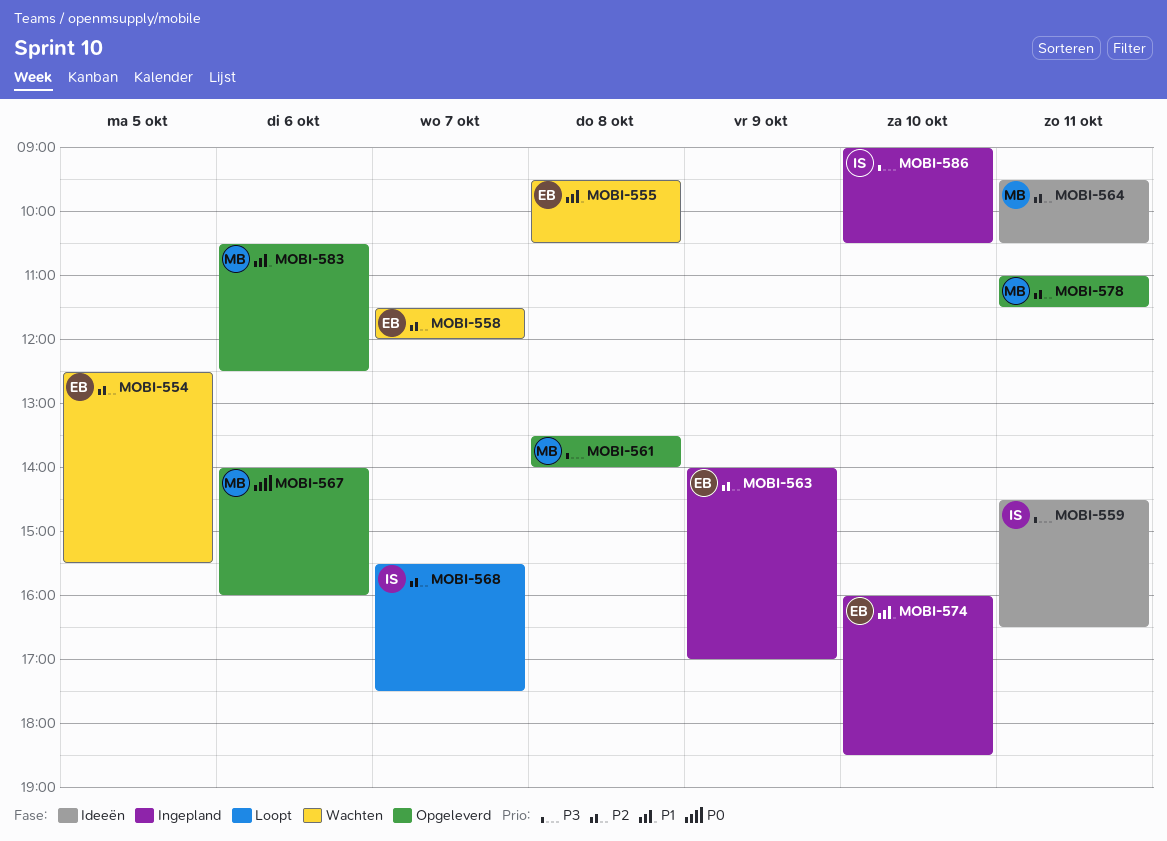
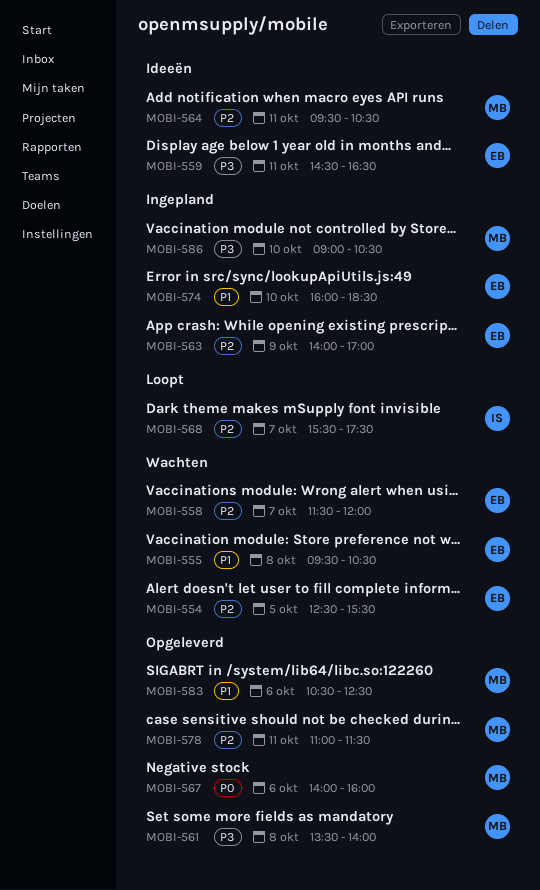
MOBI-559, owner: IS -> EB
MOBI-586, owner: IS -> MB

